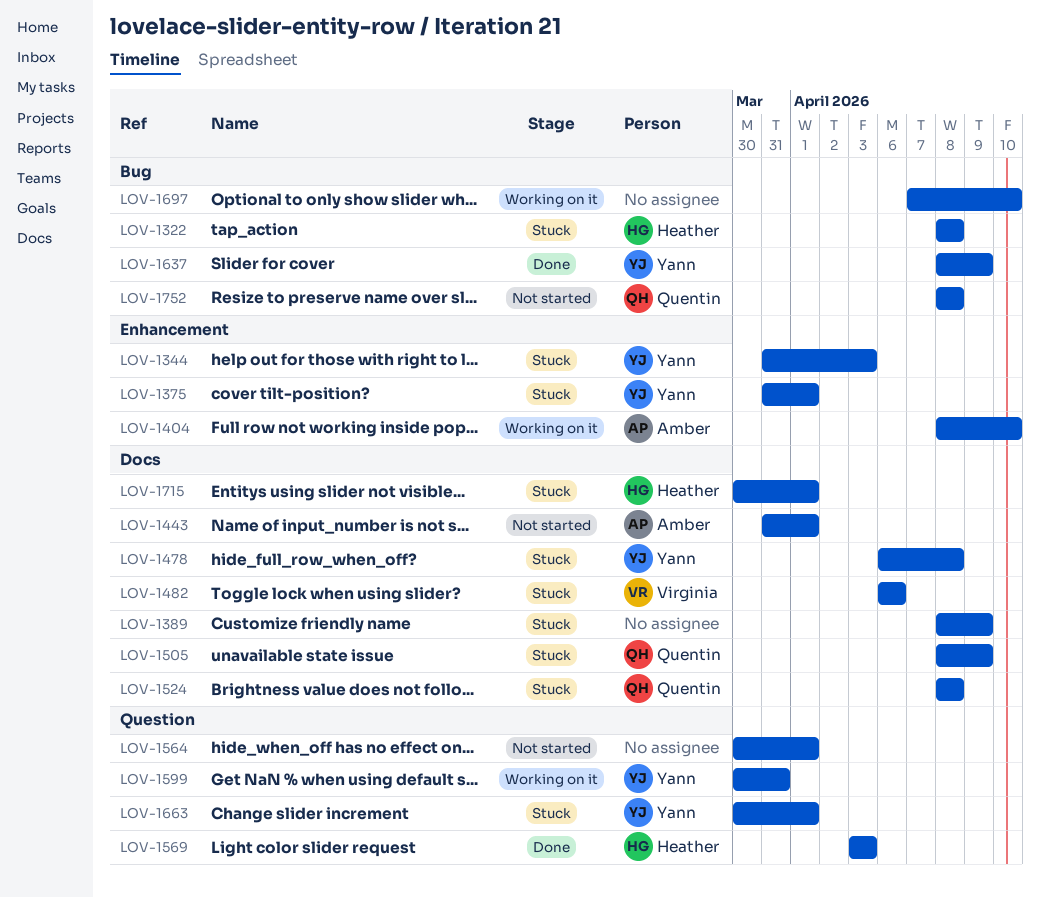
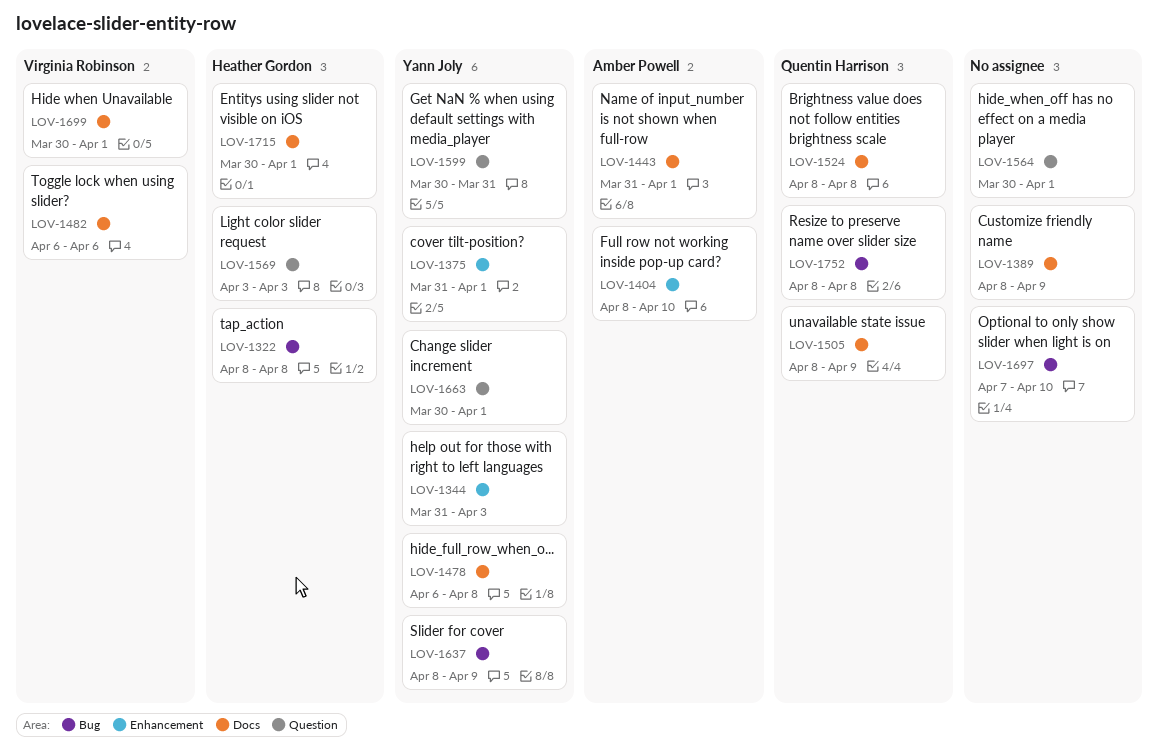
LOV-1699: none -> present

